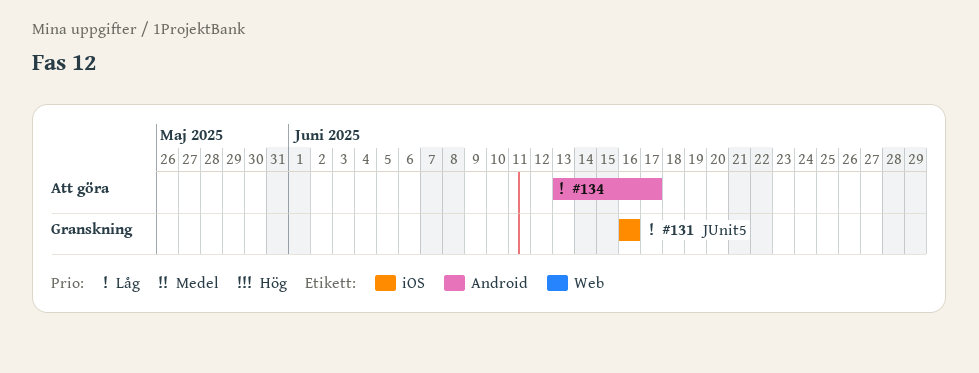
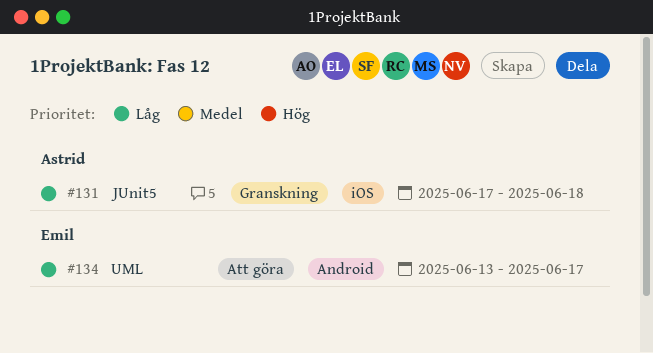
#131, start: Jun 16 -> Jun 17
#131, due: Jun 16 -> Jun 18

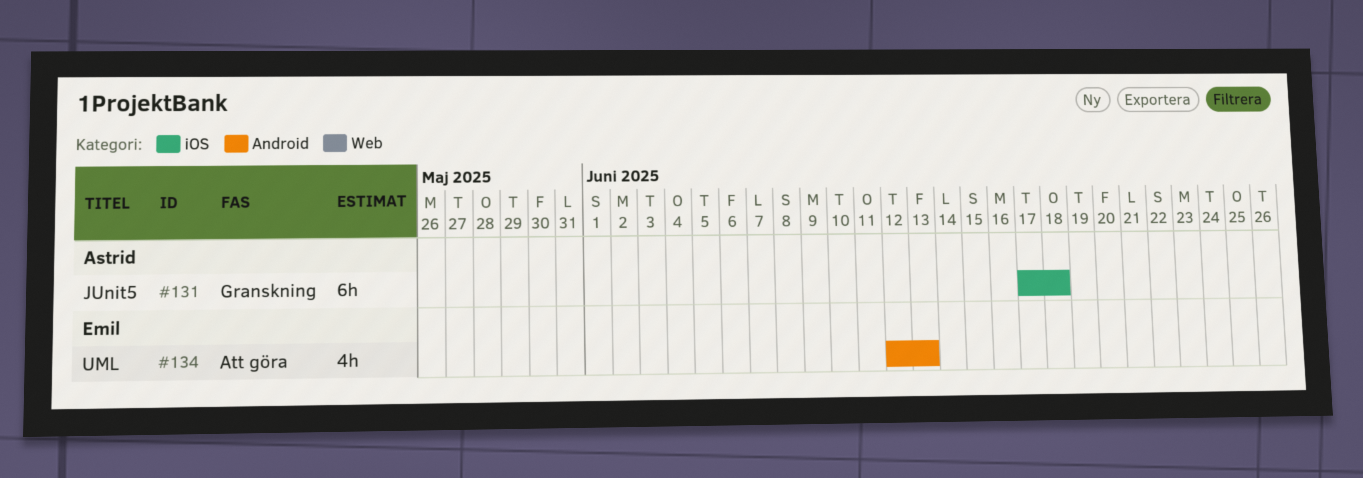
#134, start: Jun 13 -> Jun 12
#134, due: Jun 17 -> Jun 13

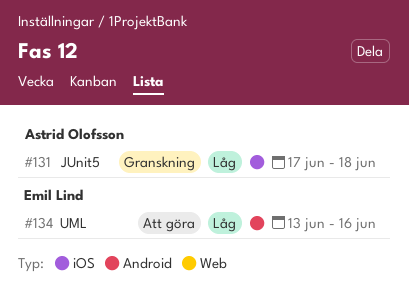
#134, start: Jun 12 -> Jun 13
#134, due: Jun 13 -> Jun 16

